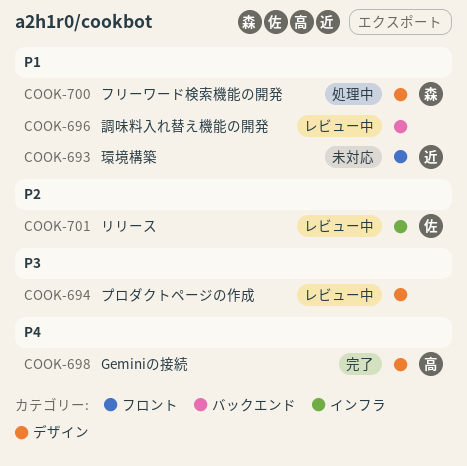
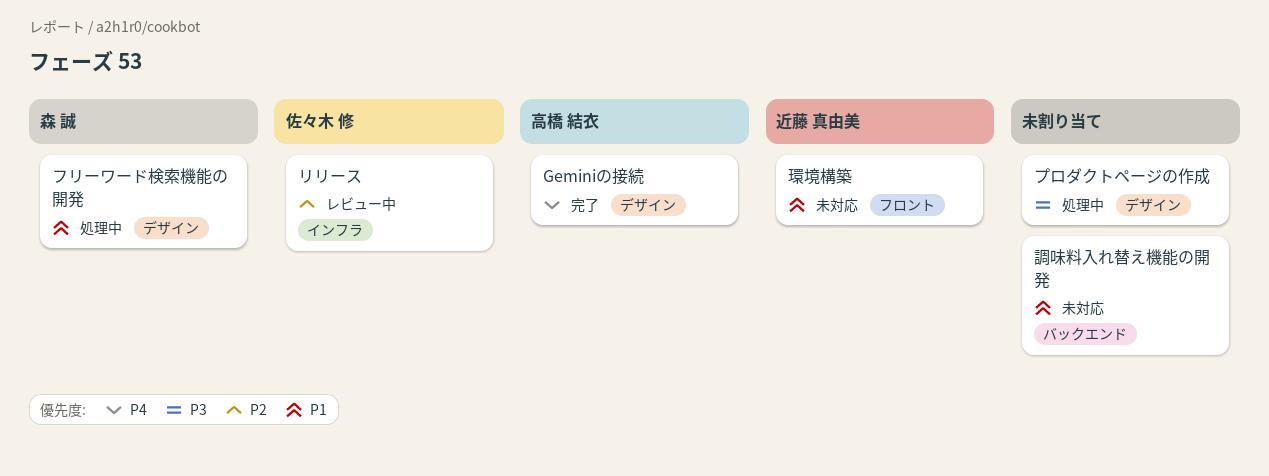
プロダクトページの作成, status: レビュー中 -> 処理中
調味料入れ替え機能の開発, status: レビュー中 -> 未対応

